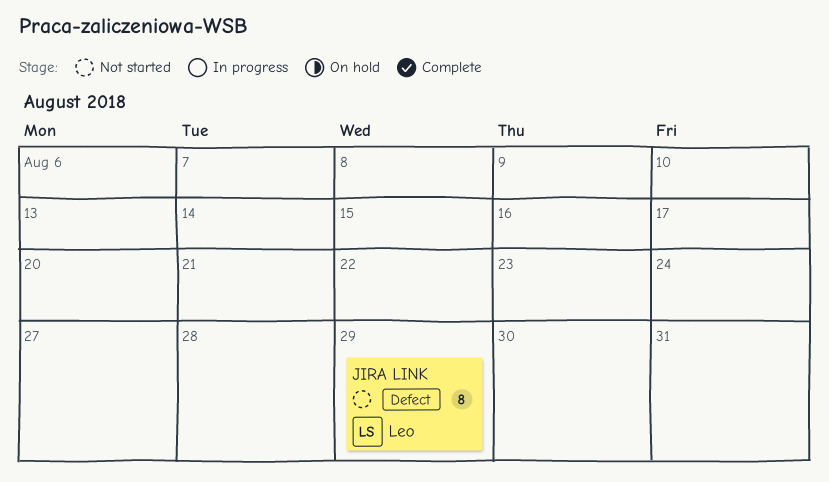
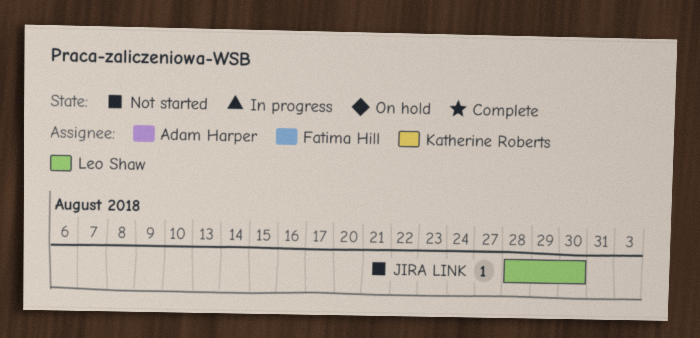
JIRA LINK, estimate: 8 -> 1
JIRA LINK, due: Aug 29 -> Aug 30

